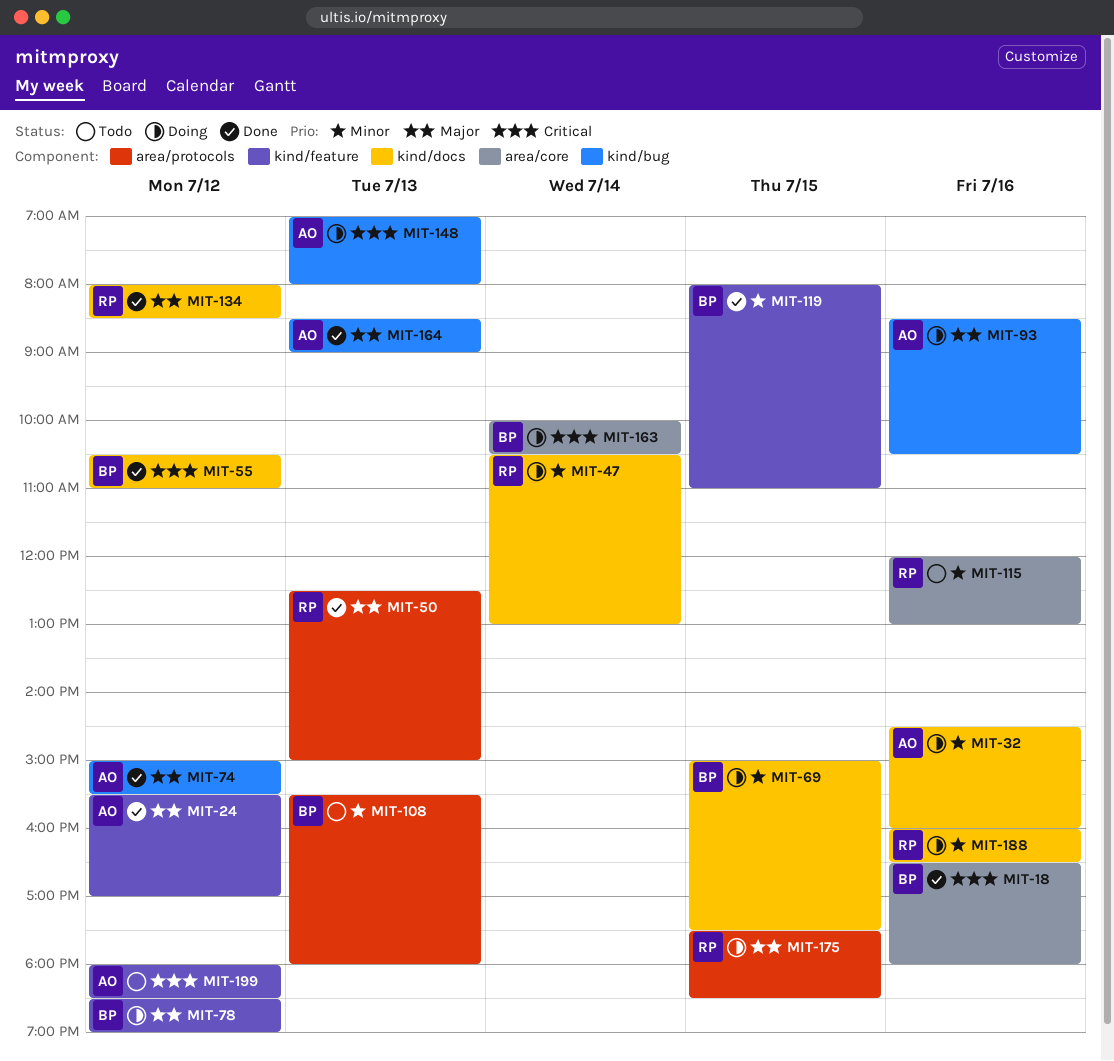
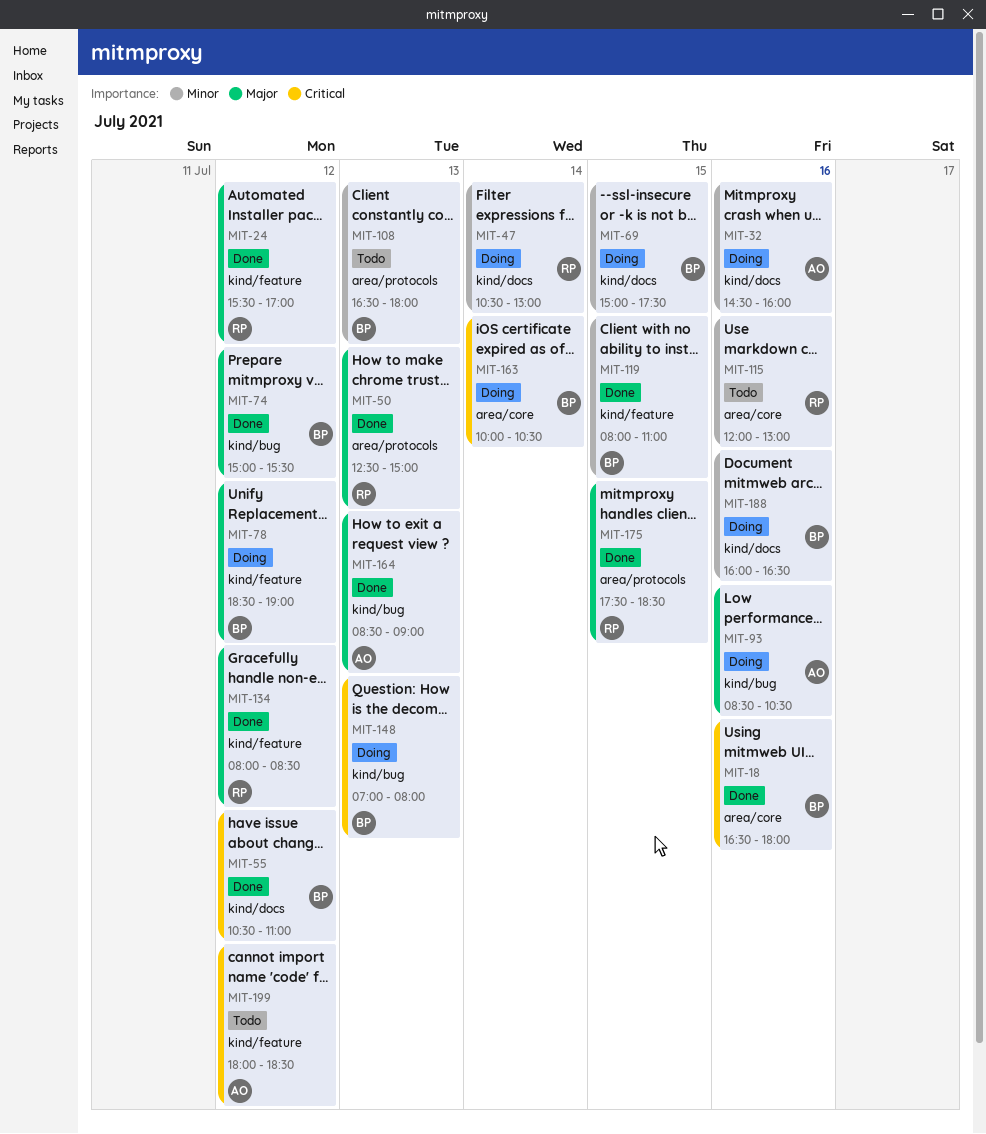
MIT-24, owner: AO -> RP
MIT-74, owner: AO -> BP
MIT-108, begins: 15:30 -> 16:30
MIT-134, label: kind/docs -> kind/feature
MIT-148, owner: AO -> BP
MIT-175, status: Doing -> Done
MIT-188, owner: RP -> BP

